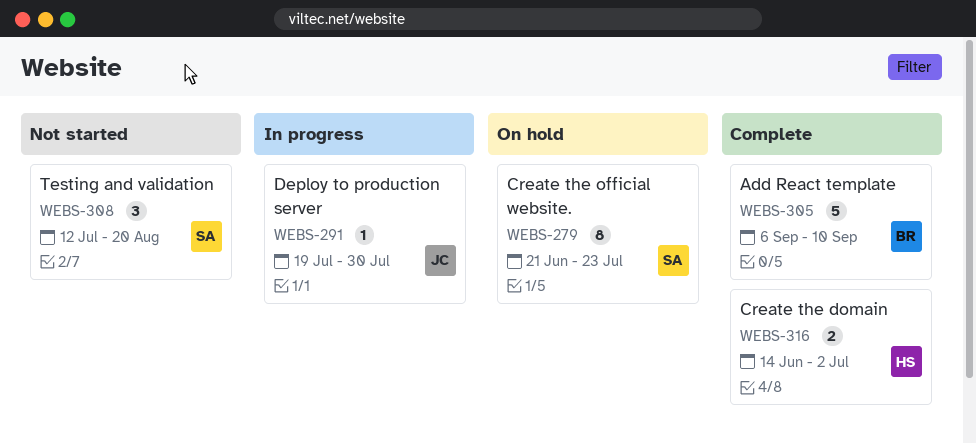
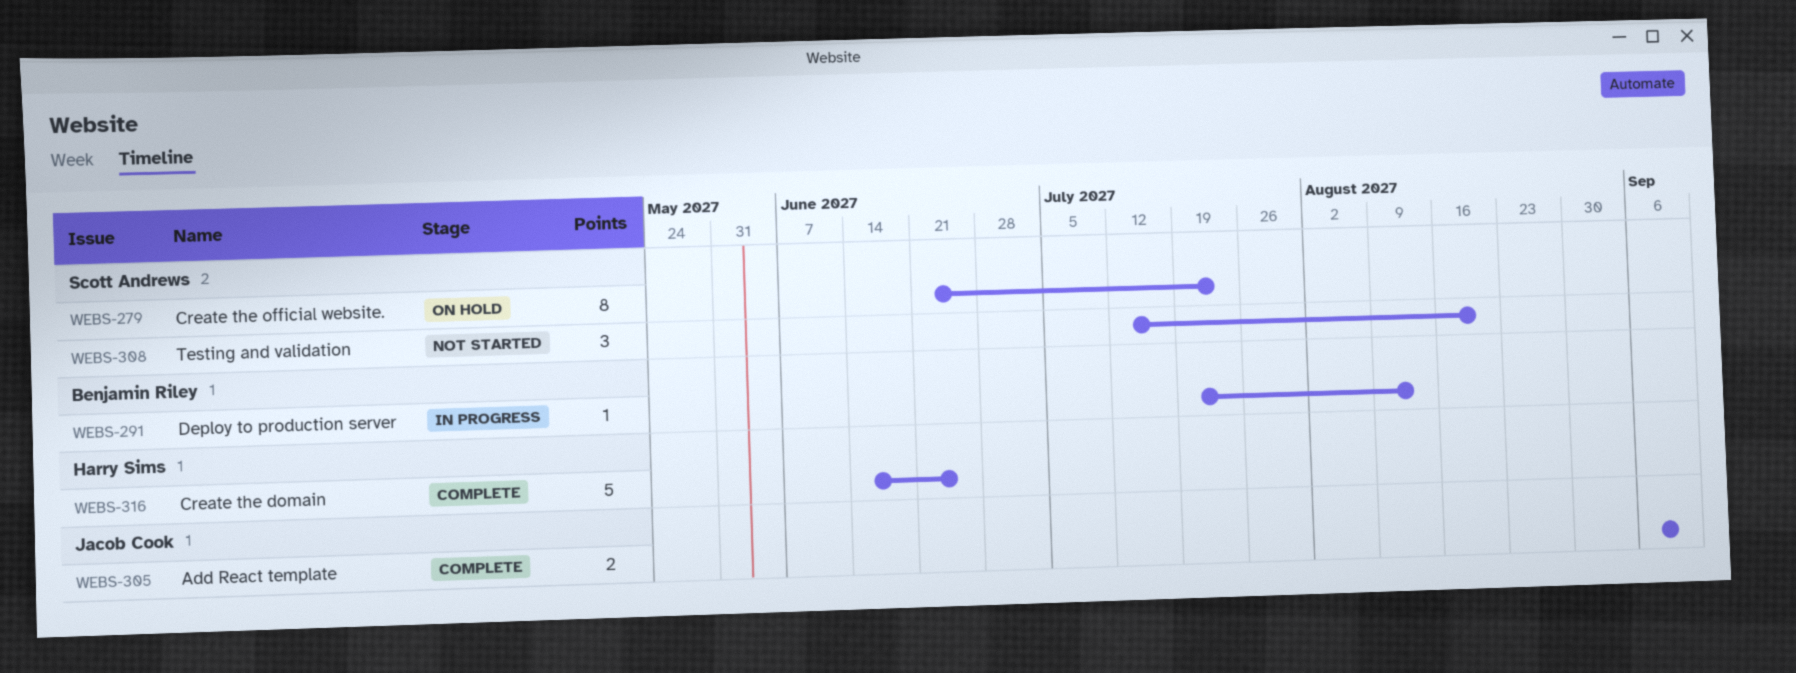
WEBS-291, owner: Jacob Cook -> Benjamin Riley
WEBS-291, due: Jul 30 -> Aug 13
WEBS-305, owner: Benjamin Riley -> Jacob Cook
WEBS-305, estimate: 5 -> 2
WEBS-316, estimate: 2 -> 5
WEBS-316, due: Jul 2 -> Jun 25

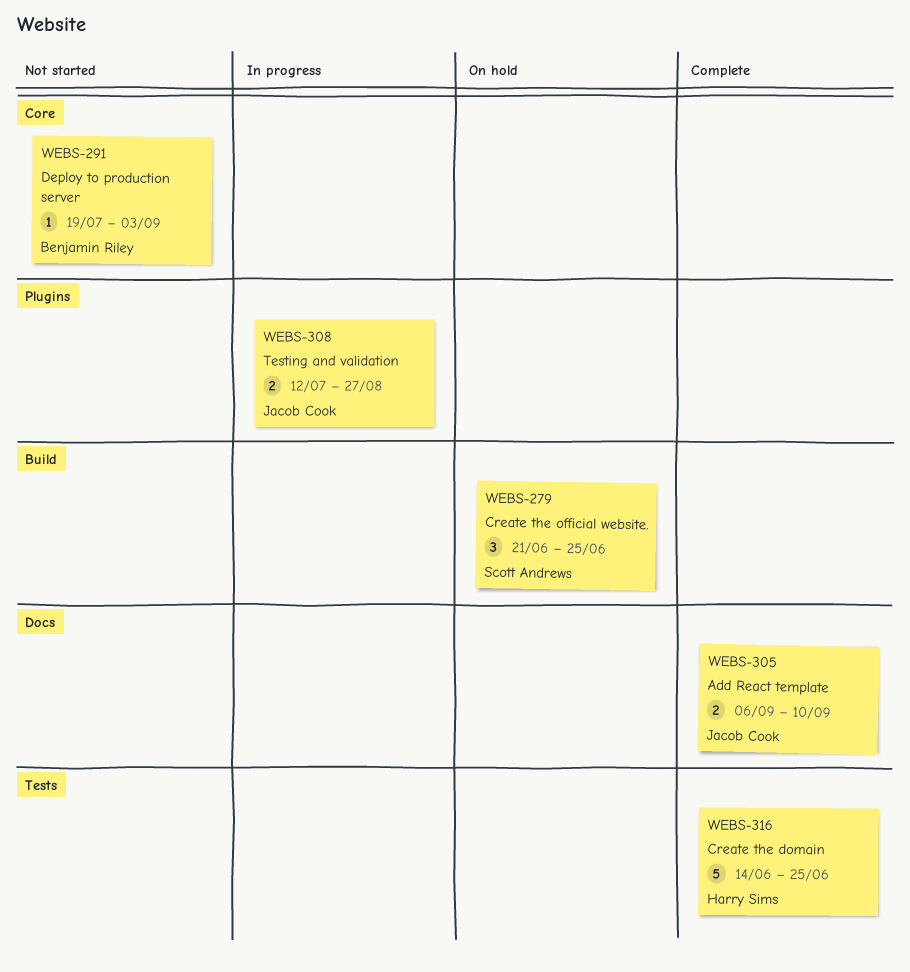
WEBS-279, estimate: 8 -> 3
WEBS-279, due: Jul 23 -> Jun 25
WEBS-291, status: In progress -> Not started
WEBS-291, due: Aug 13 -> Sep 3
WEBS-308, status: Not started -> In progress
WEBS-308, owner: Scott Andrews -> Jacob Cook
WEBS-308, estimate: 3 -> 2
WEBS-308, due: Aug 20 -> Aug 27

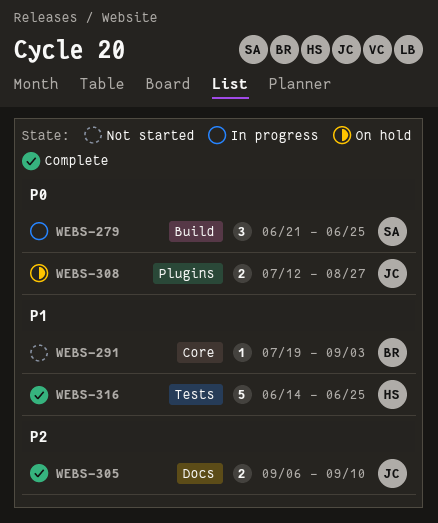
WEBS-279, status: On hold -> In progress
WEBS-308, status: In progress -> On hold

